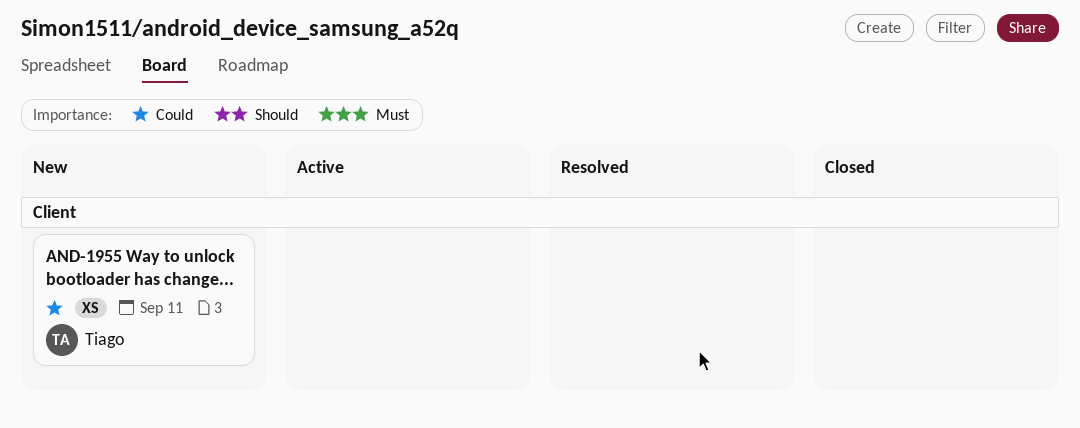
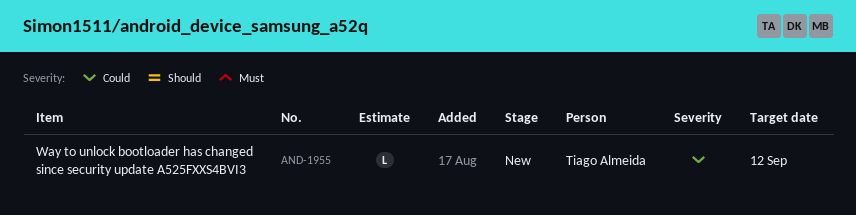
AND-1955, estimate: XS -> L
AND-1955, due: Sep 11 -> Sep 12

